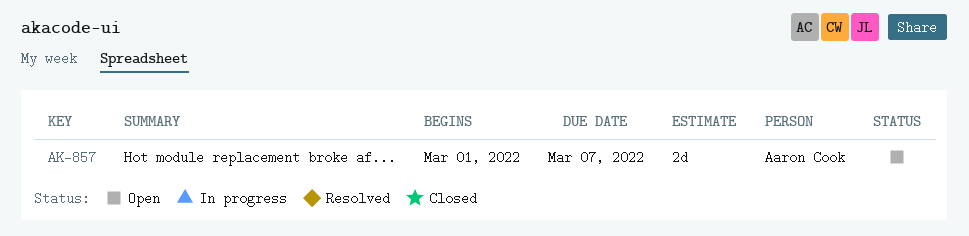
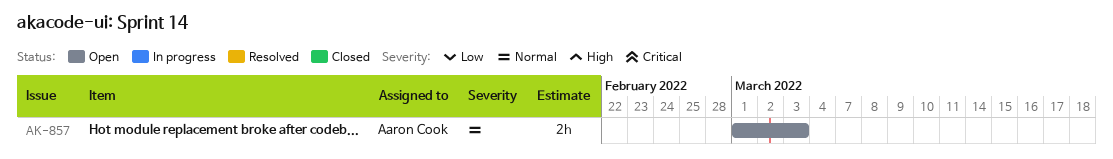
AK-857, estimate: 2d -> 2h
AK-857, due: Mar 7 -> Mar 3

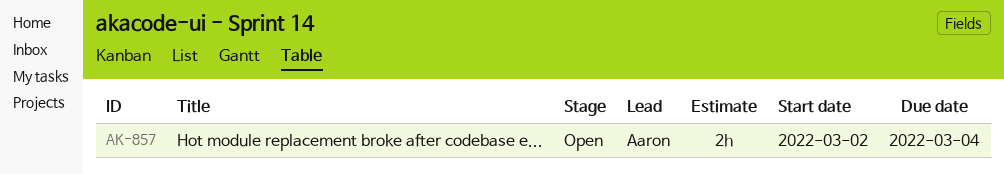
AK-857, start: Mar 1 -> Mar 2
AK-857, due: Mar 3 -> Mar 4

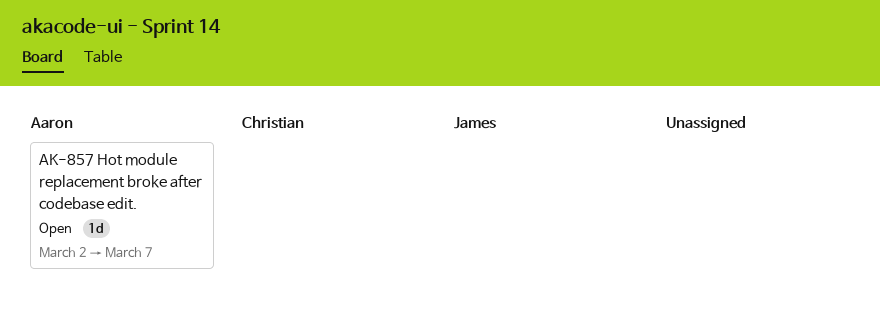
AK-857, estimate: 2h -> 1d
AK-857, due: Mar 4 -> Mar 7

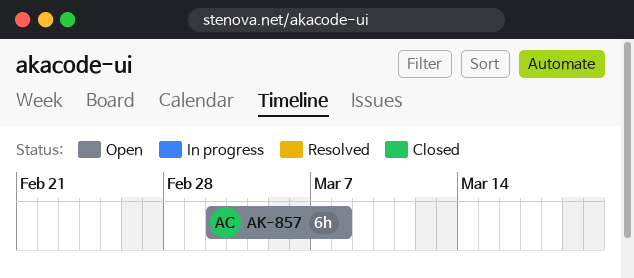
AK-857, estimate: 1d -> 6h
AK-857, due: Mar 7 -> Mar 8

